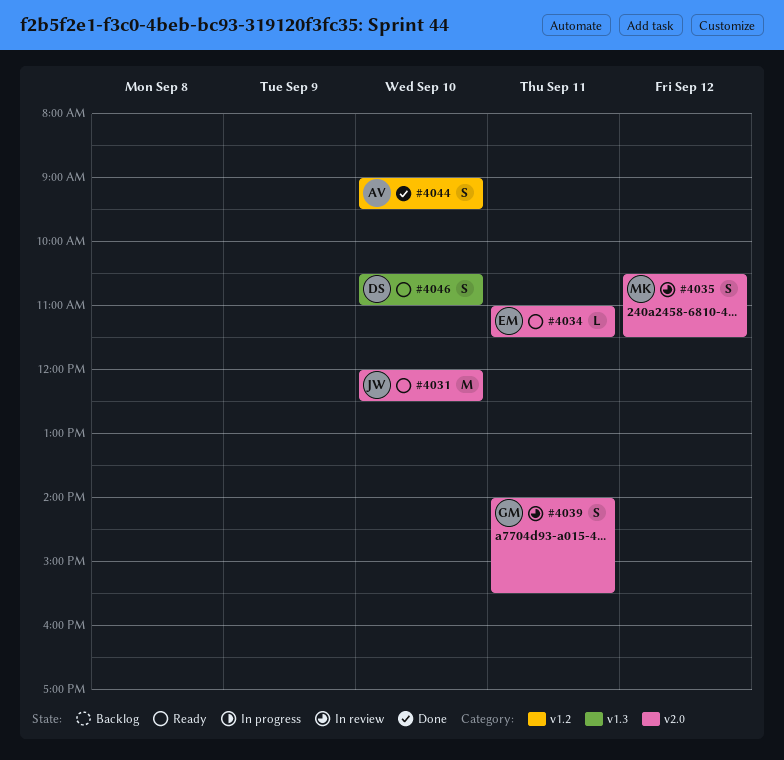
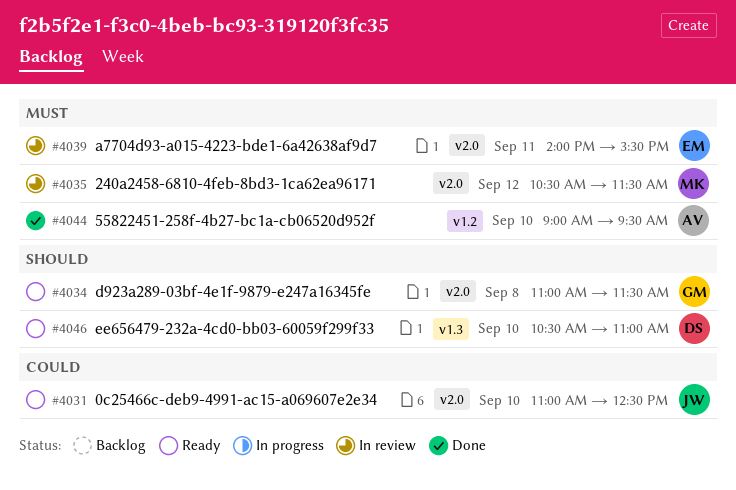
#4031, begins: 12:00 -> 11:00
#4034, owner: EM -> GM
#4034, day: Sep 11 -> Sep 8
#4039, owner: GM -> EM

